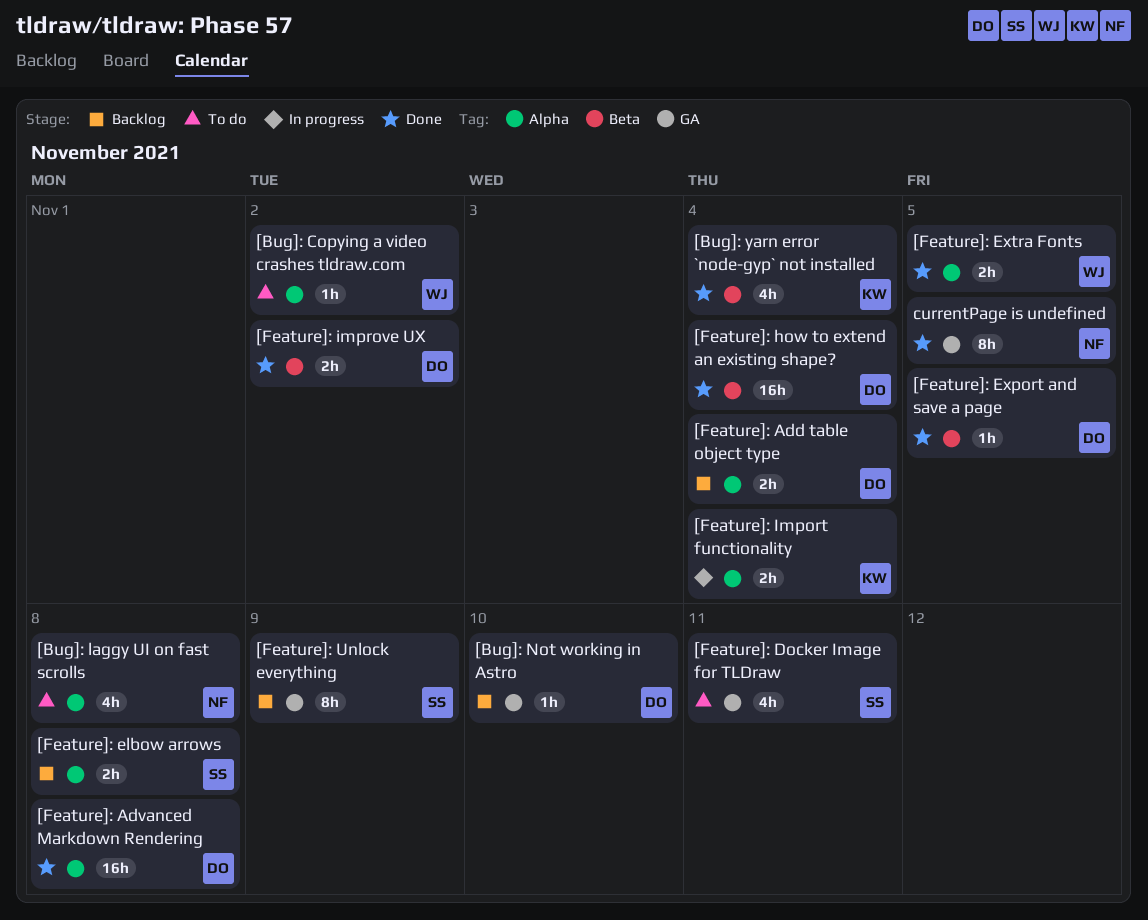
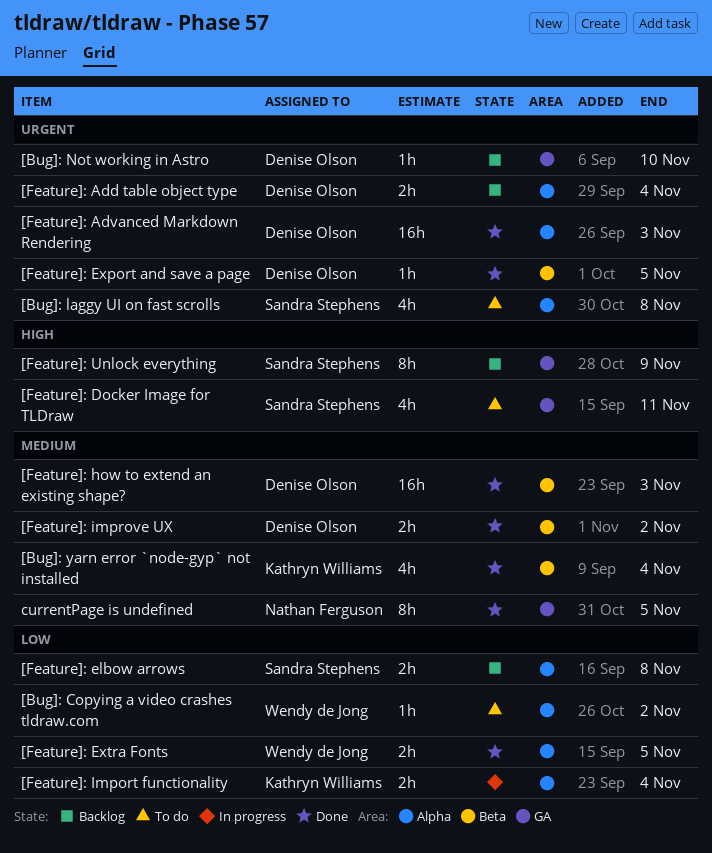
[Bug]: laggy UI on fast scrolls, owner: Nathan Ferguson -> Sandra Stephens
[Feature]: Advanced Markdown Rendering, due: Nov 8 -> Nov 3
[Feature]: how to extend an existing shape?, due: Nov 4 -> Nov 3

